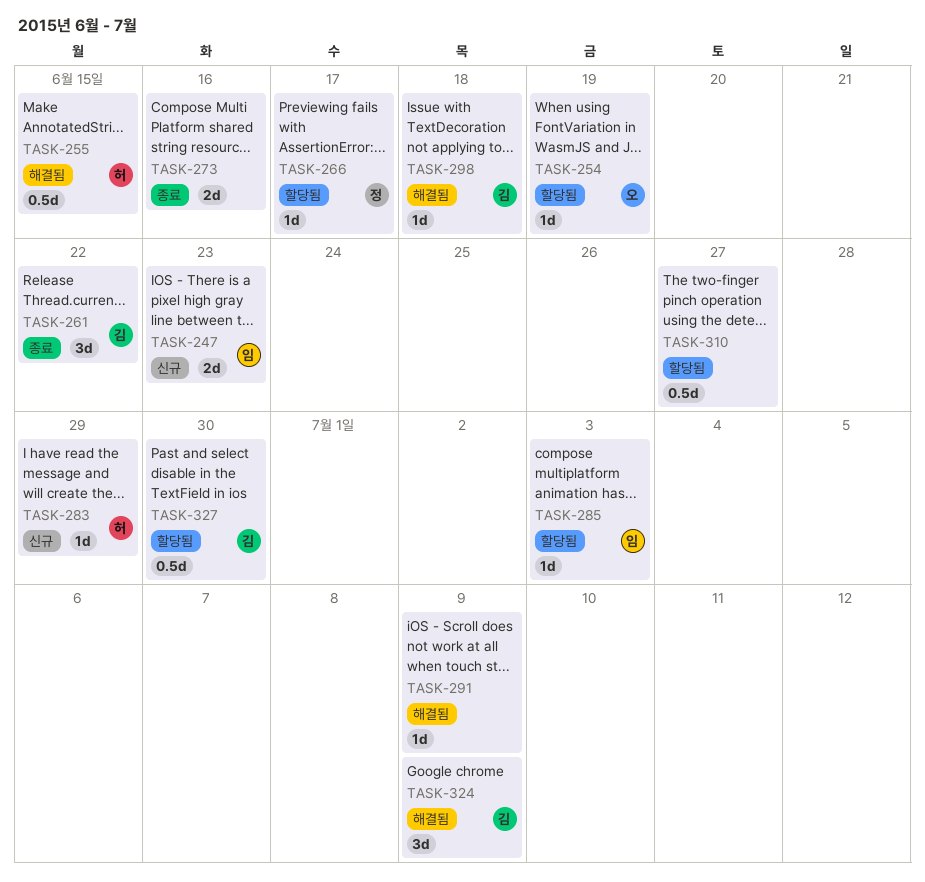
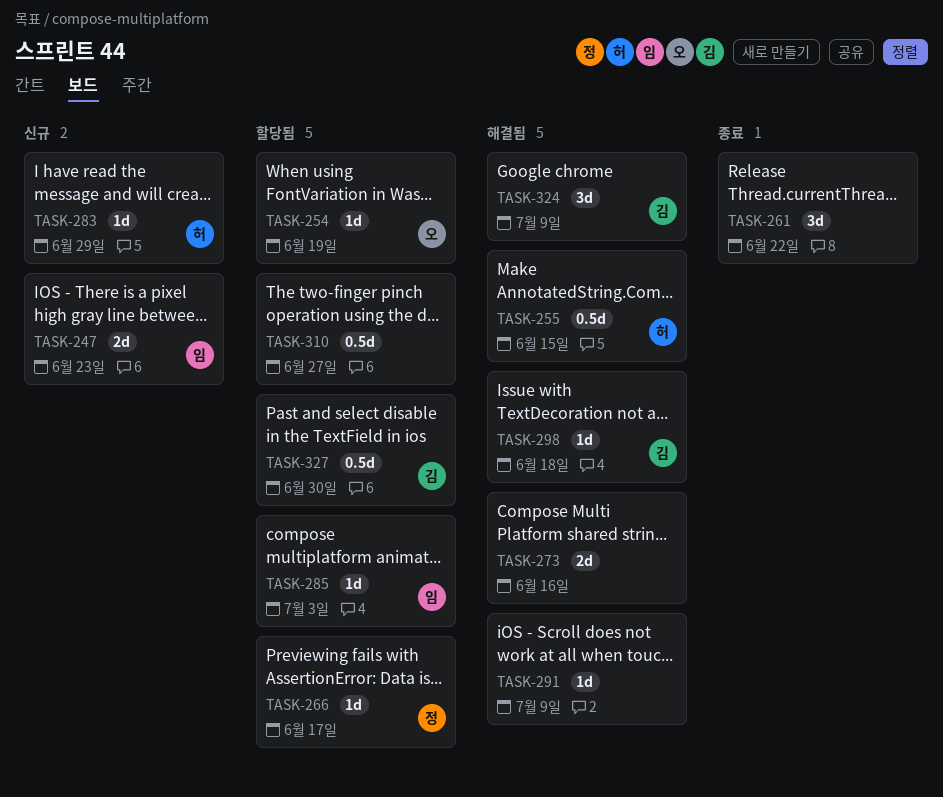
TASK-261, owner: 김 -> none
TASK-273, status: 종료 -> 해결됨

